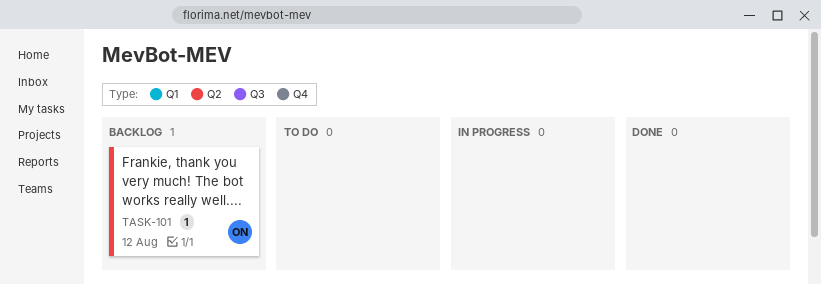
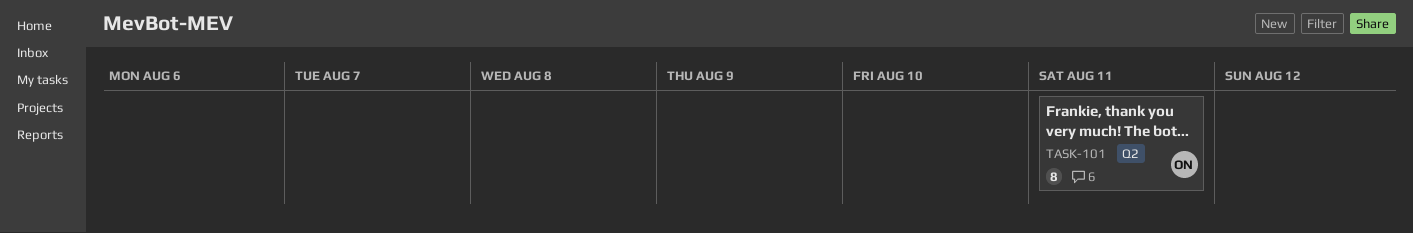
TASK-101, estimate: 1 -> 8
TASK-101, due: Aug 12 -> Aug 11

